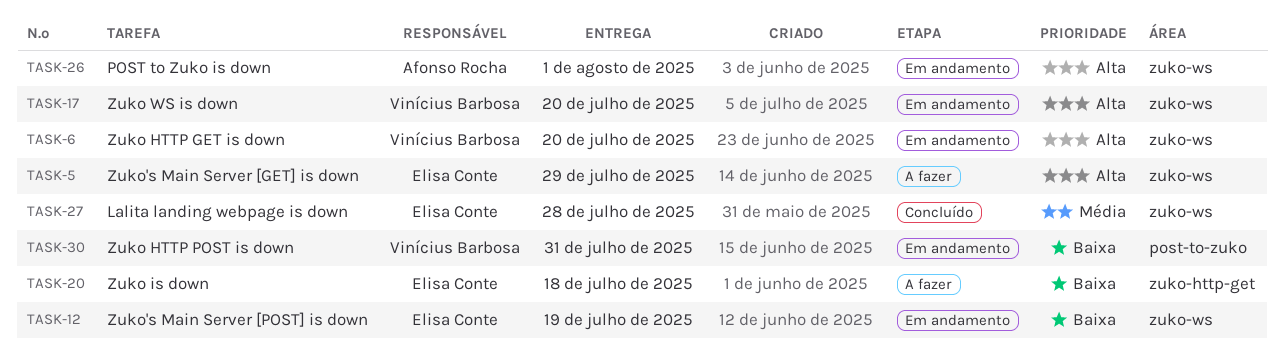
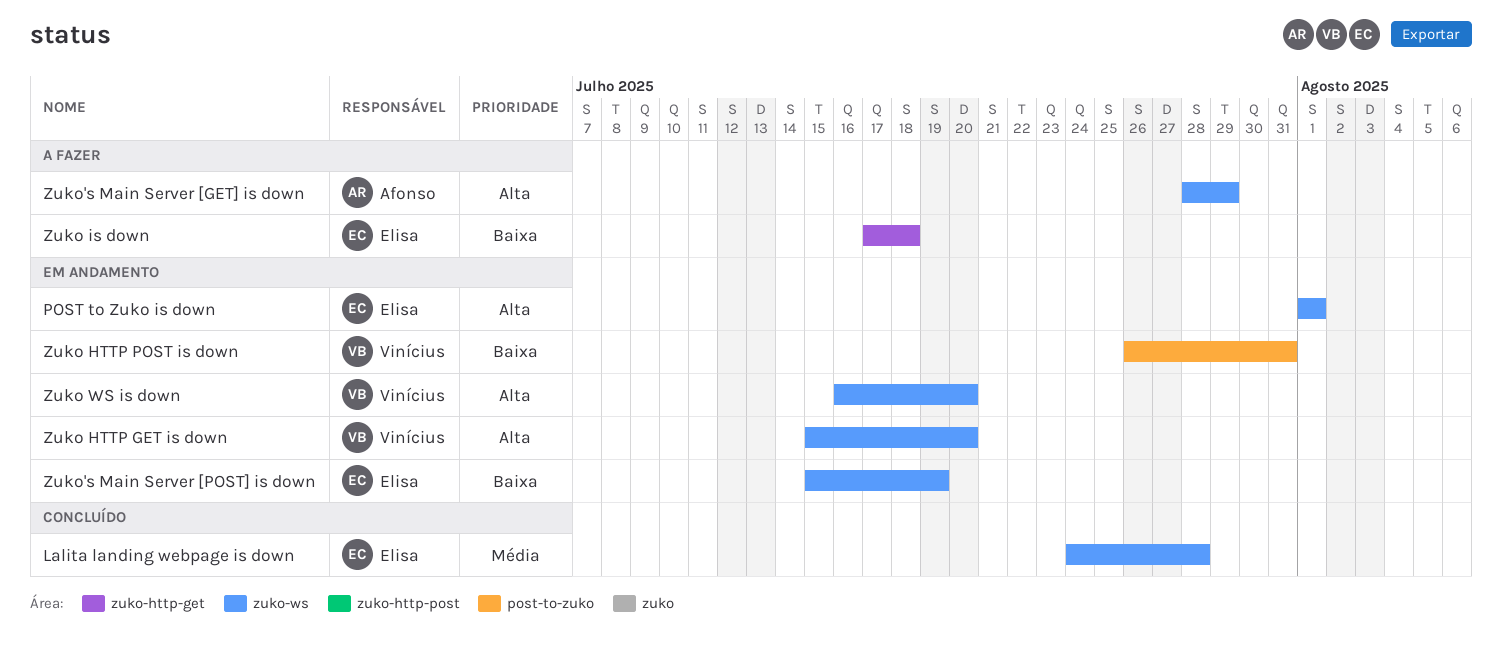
POST to Zuko is down, owner: Afonso Rocha -> Elisa Conte
Zuko's Main Server [GET] is down, owner: Elisa Conte -> Afonso Rocha

